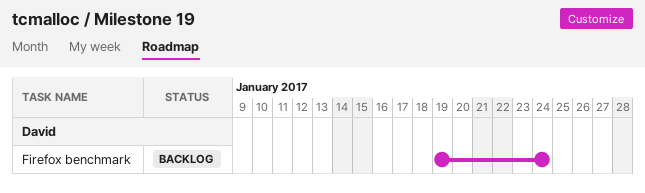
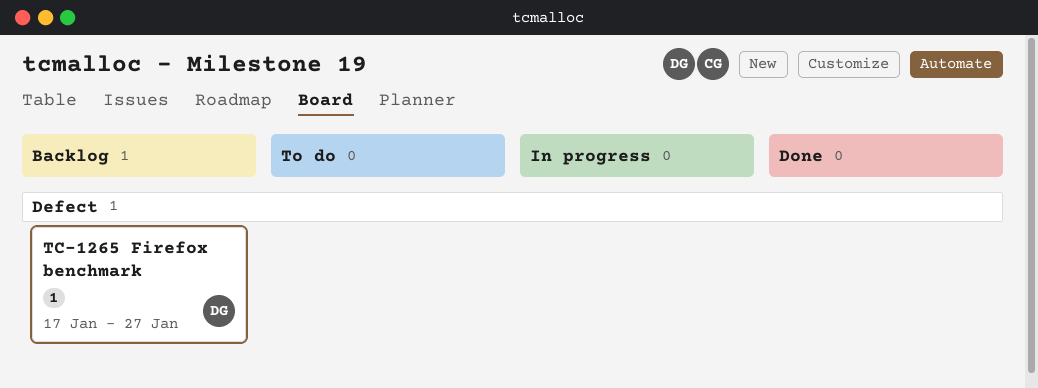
Firefox benchmark, start: Jan 19 -> Jan 17
Firefox benchmark, due: Jan 24 -> Jan 27

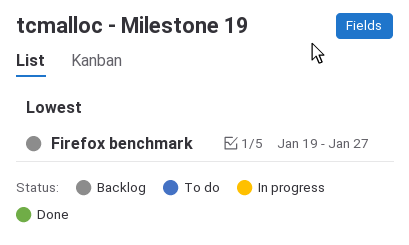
Firefox benchmark, start: Jan 17 -> Jan 19

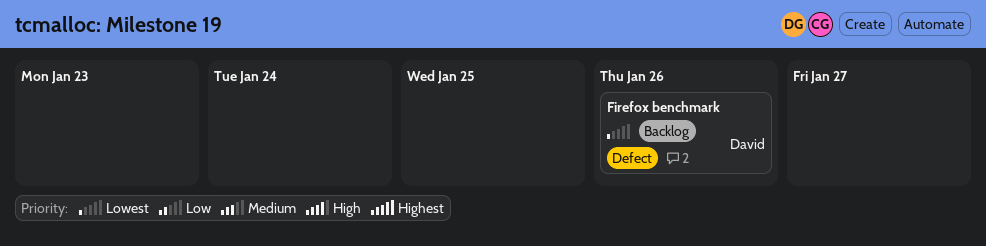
Firefox benchmark, due: Jan 27 -> Jan 26

